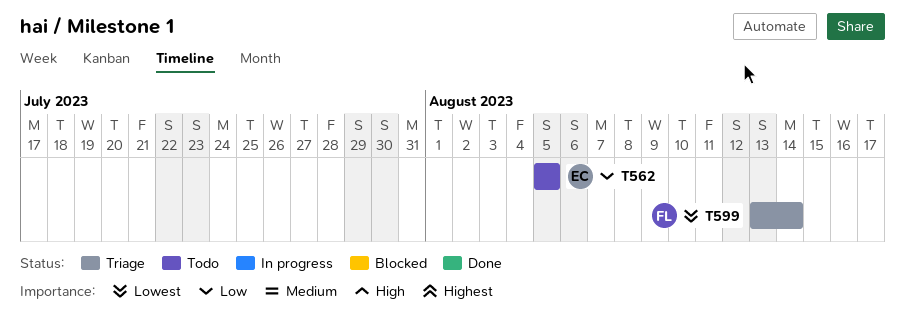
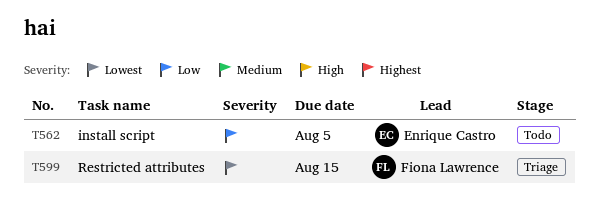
T599, due: Aug 14 -> Aug 15

